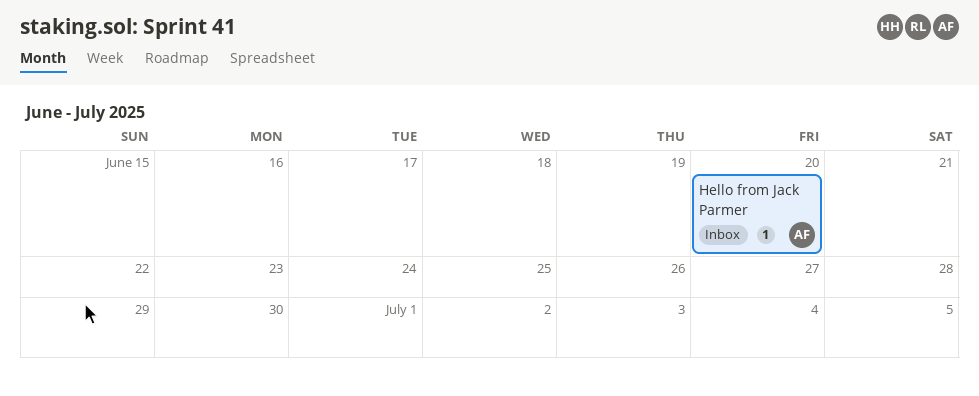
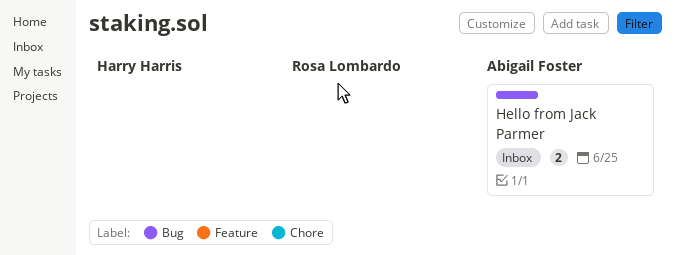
Hello from Jack Parmer, estimate: 1 -> 2
Hello from Jack Parmer, due: Jun 20 -> Jun 25

